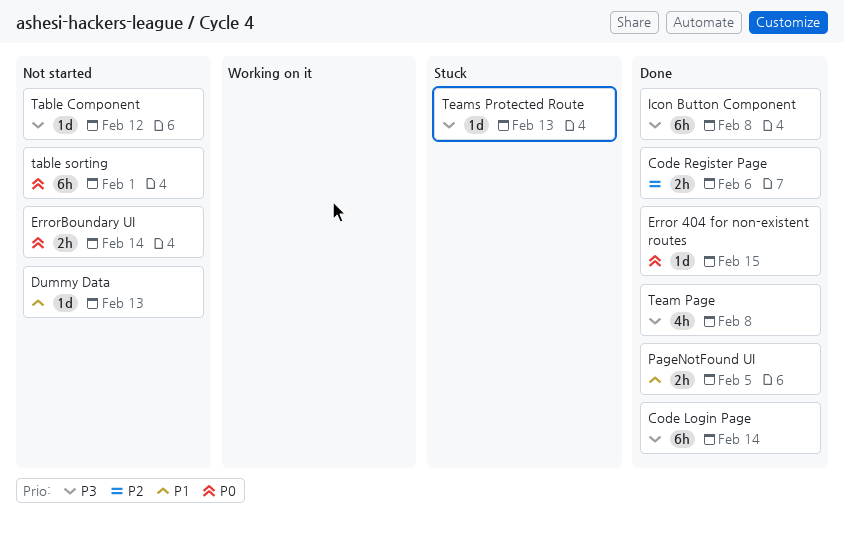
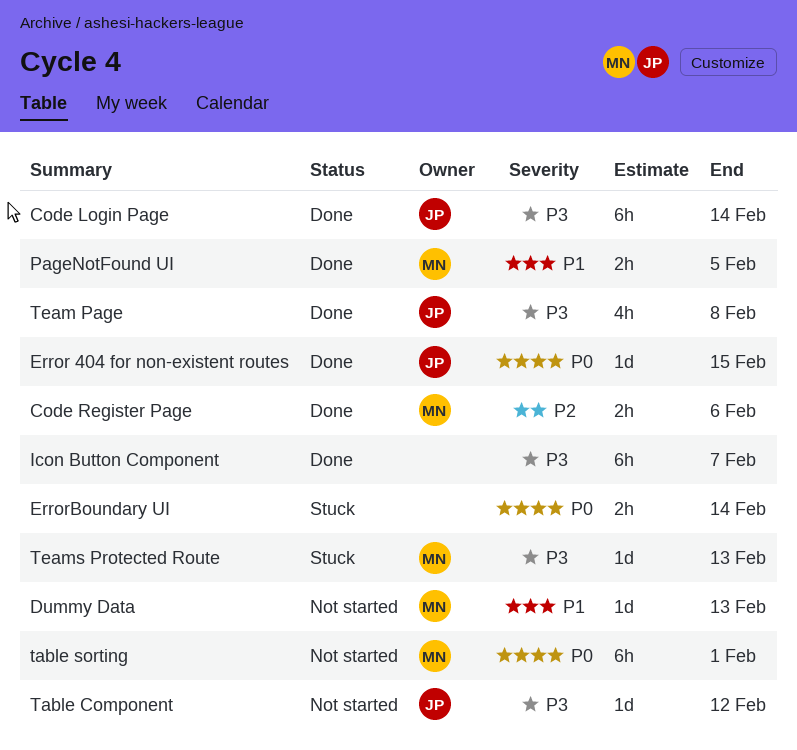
ErrorBoundary UI, status: Not started -> Stuck
Icon Button Component, due: Feb 8 -> Feb 7

